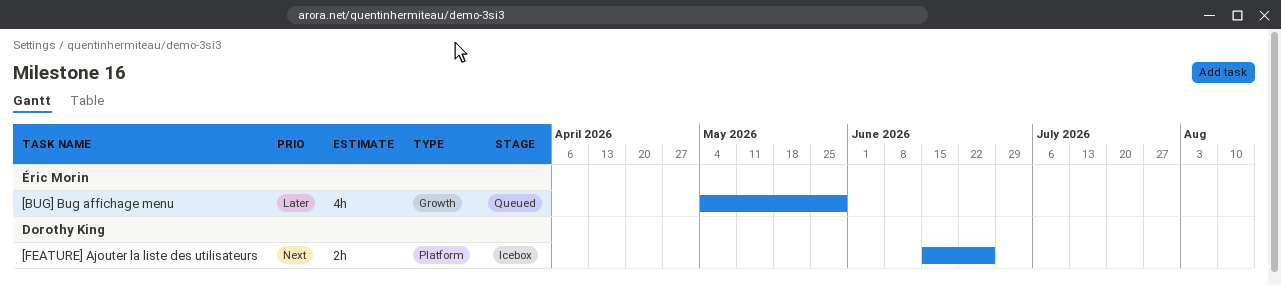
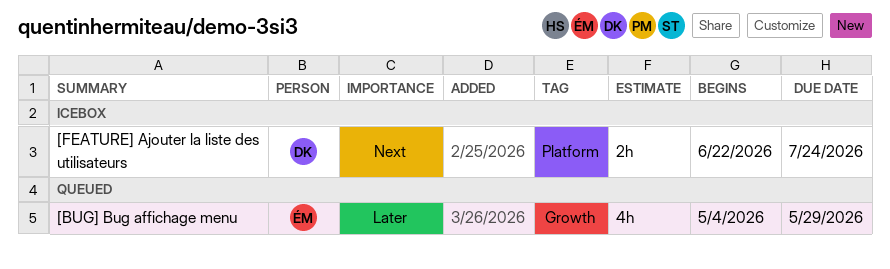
[FEATURE] Ajouter la liste des utilisateurs, start: Jun 15 -> Jun 22
[FEATURE] Ajouter la liste des utilisateurs, due: Jun 26 -> Jul 24

